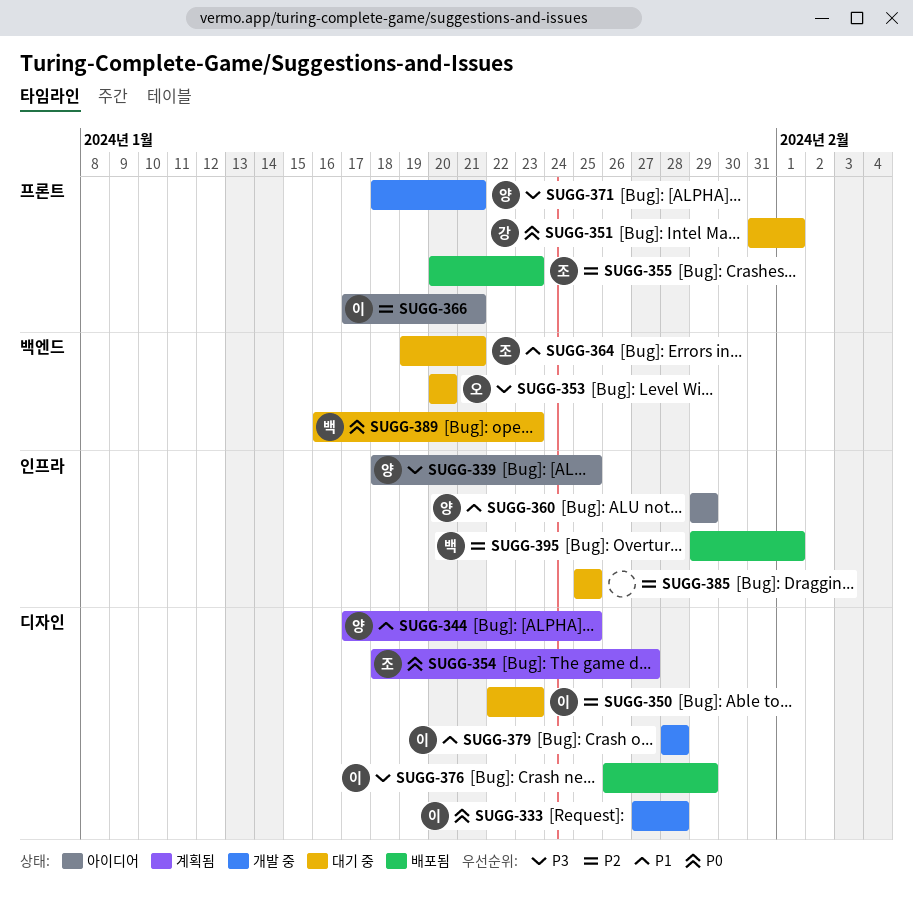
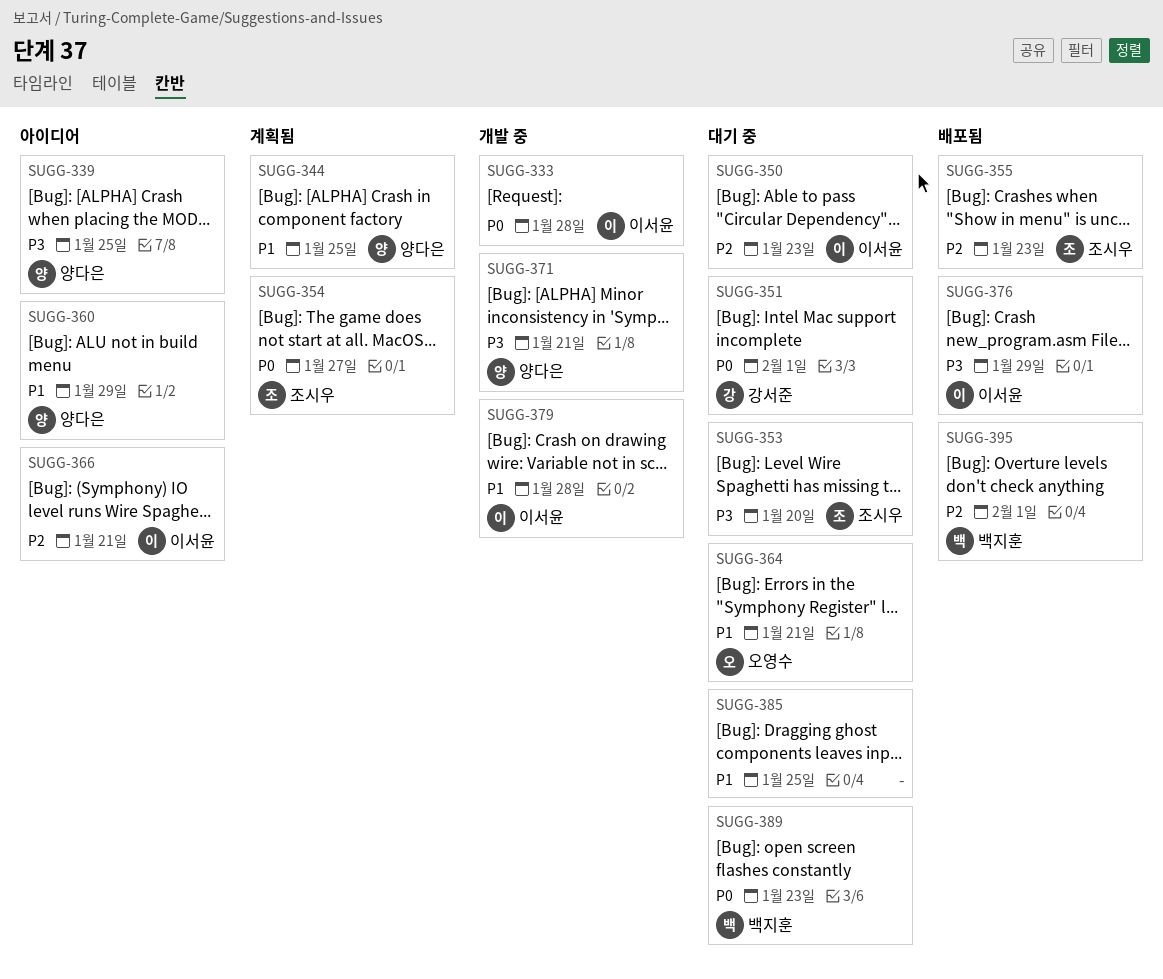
SUGG-353, owner: 오영수 -> 조시우
SUGG-364, owner: 조시우 -> 오영수
SUGG-385, priority: P2 -> P1

